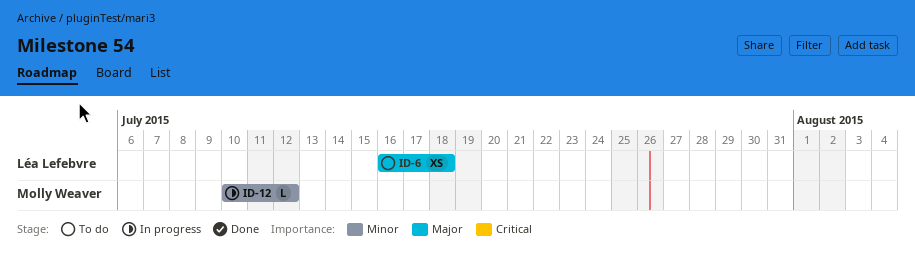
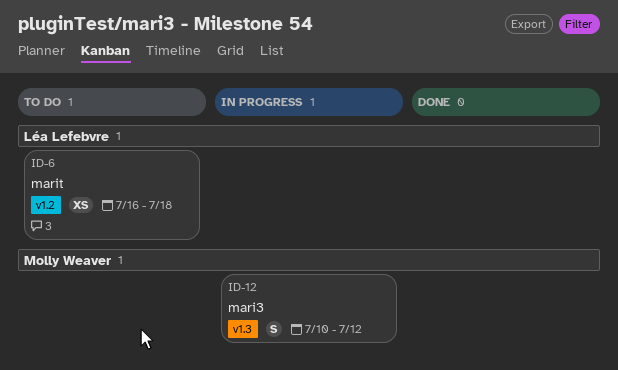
ID-12, estimate: L -> S

